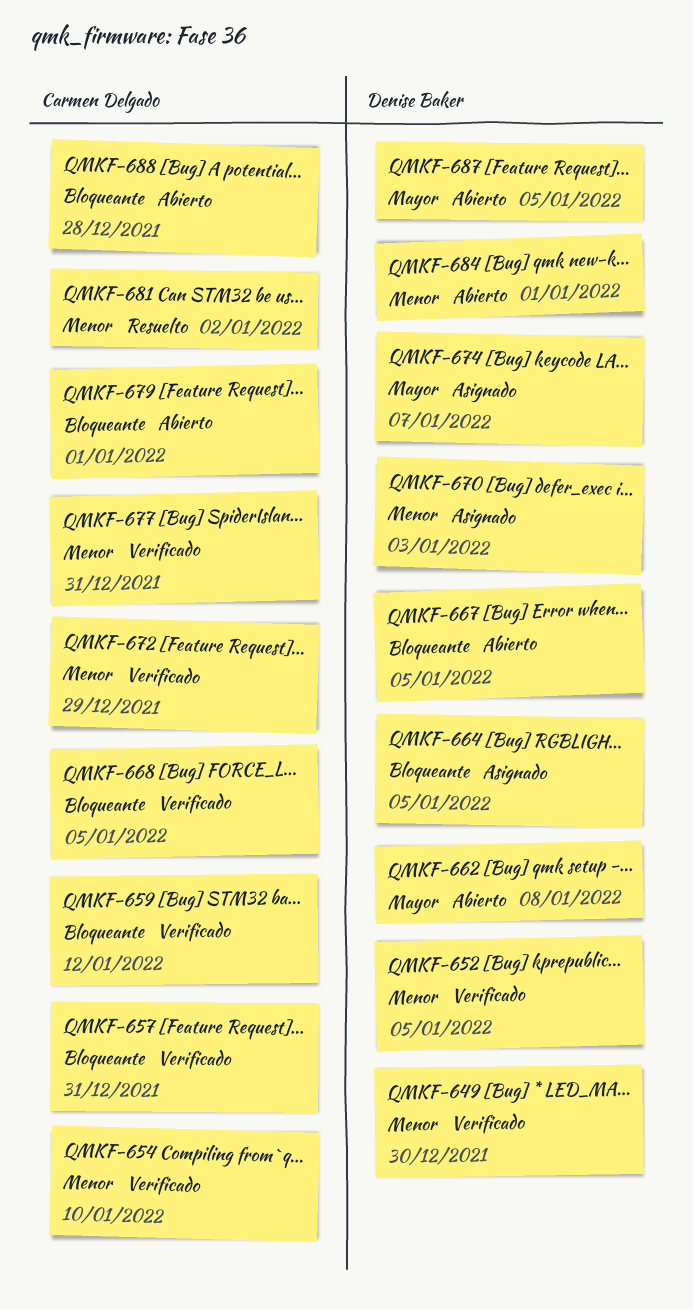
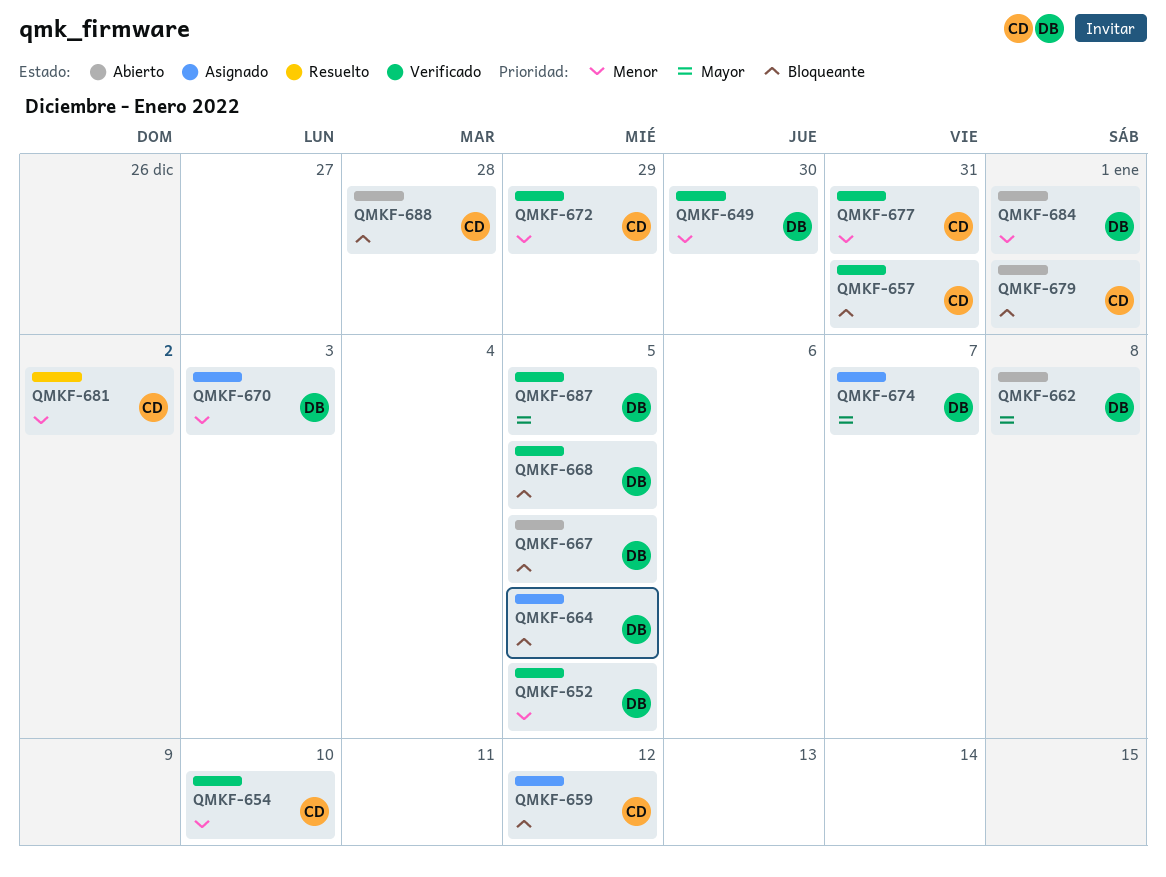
QMKF-659, status: Verificado -> Asignado
QMKF-668, owner: Carmen Delgado -> Denise Baker
QMKF-687, status: Abierto -> Verificado

